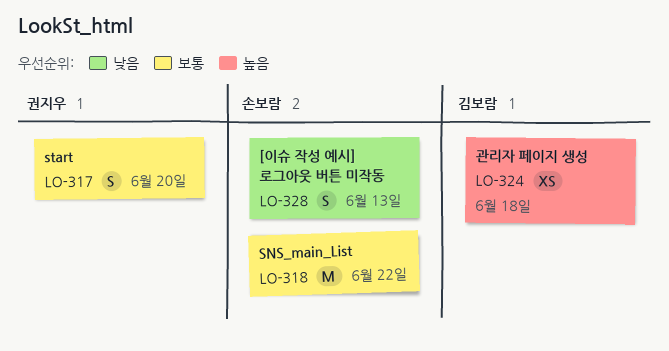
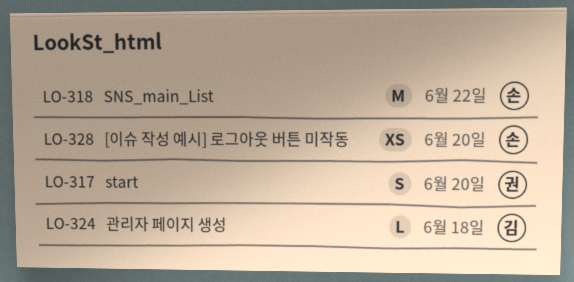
LO-324, estimate: XS -> L
LO-328, estimate: S -> XS
LO-328, due: Jun 13 -> Jun 20

